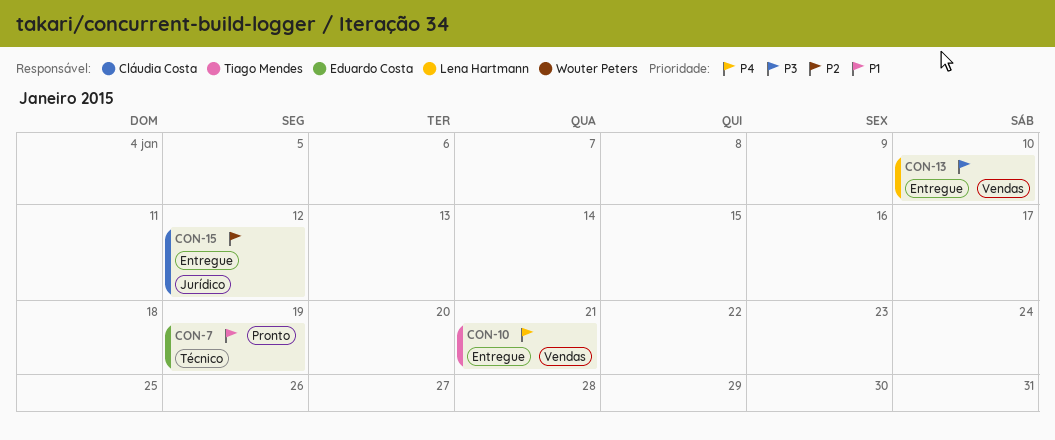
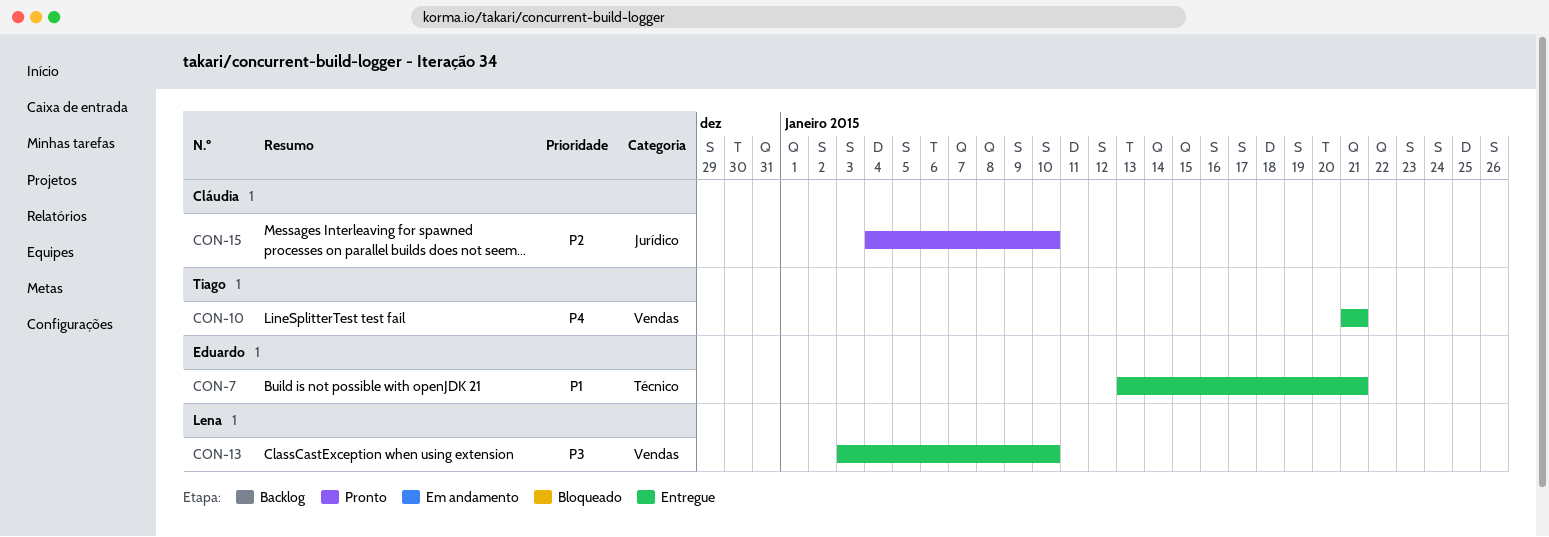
CON-7, status: Pronto -> Entregue
CON-7, due: Jan 19 -> Jan 21
CON-15, status: Entregue -> Pronto
CON-15, due: Jan 12 -> Jan 10

